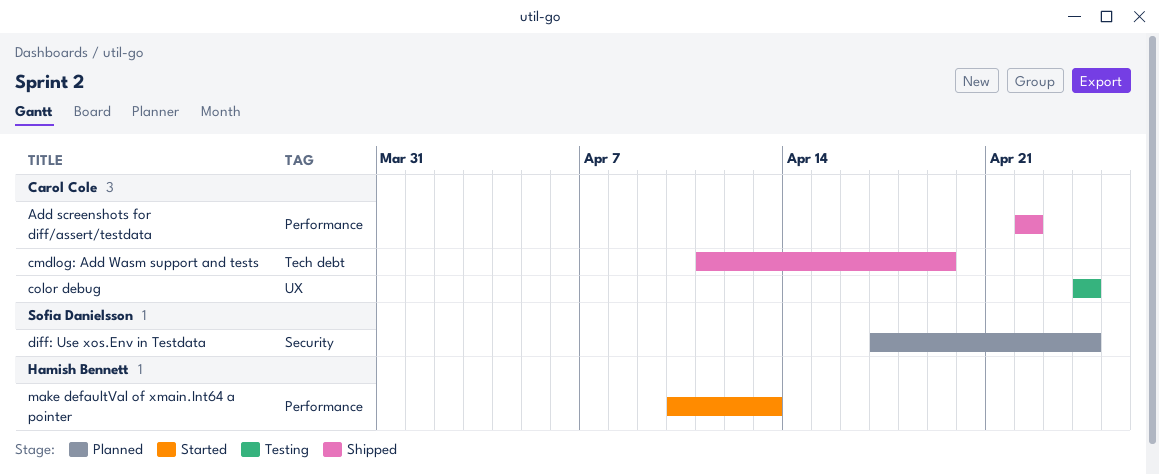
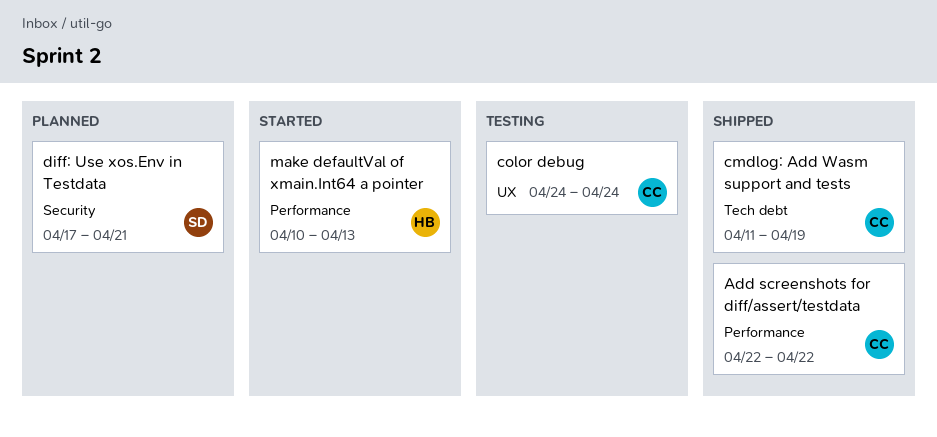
diff: Use xos.Env in Testdata, due: Apr 24 -> Apr 21

